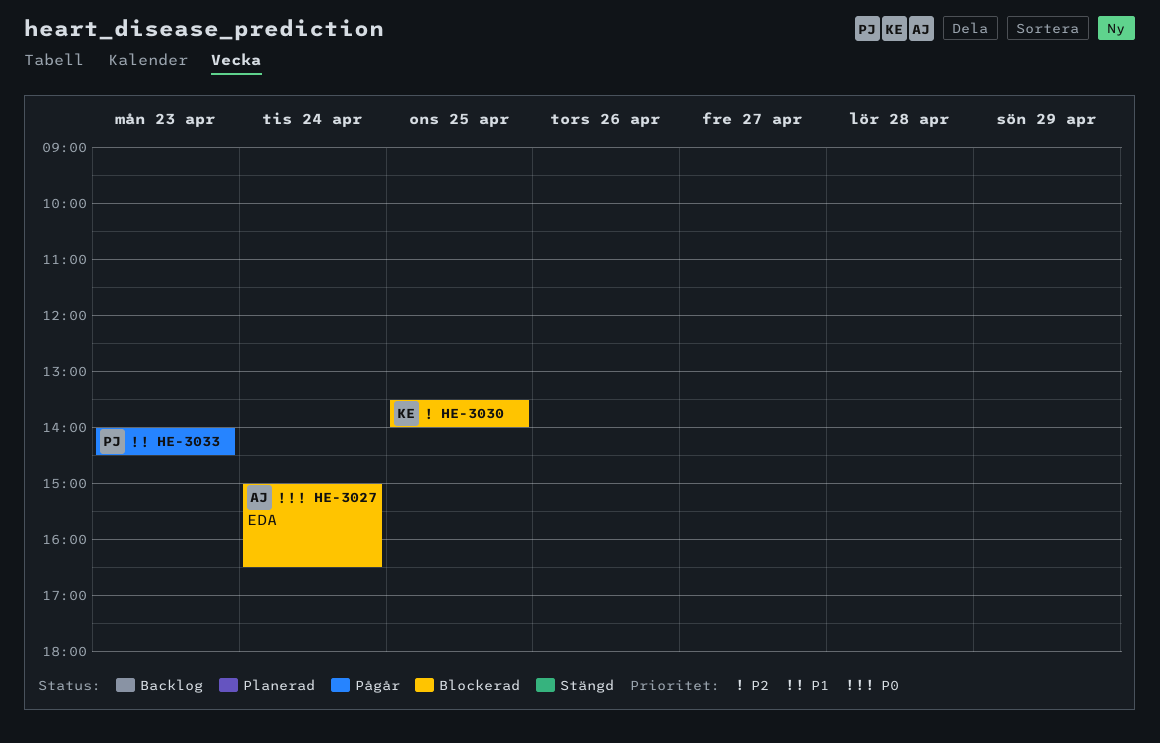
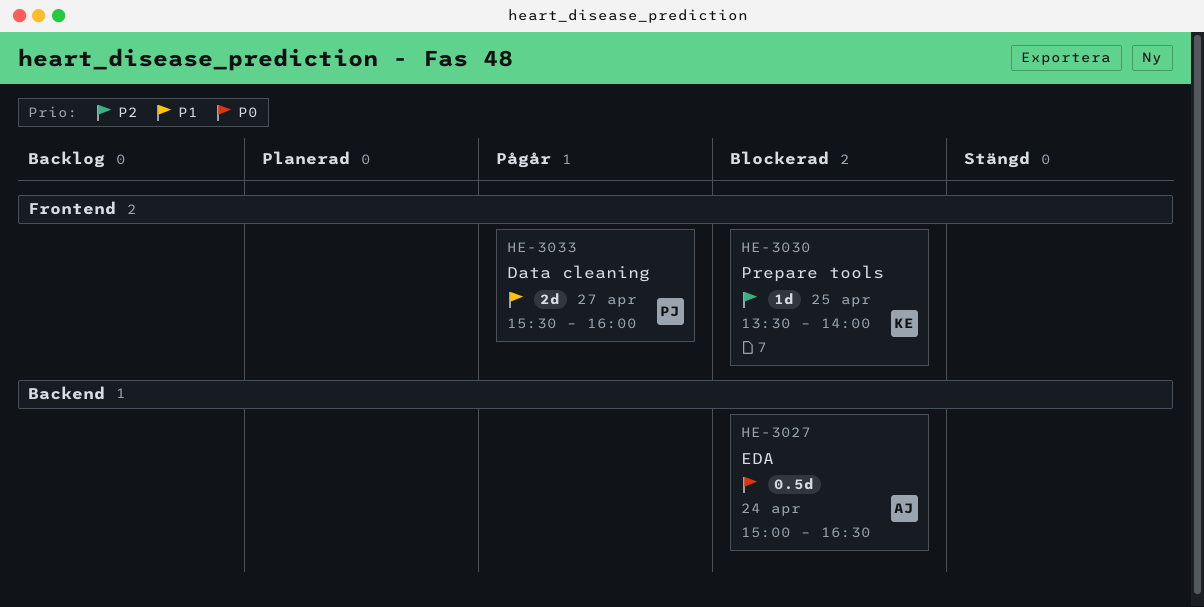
HE-3033, day: Apr 23 -> Apr 27
HE-3033, begins: 14:00 -> 15:30
HE-3033, ends: 14:30 -> 16:00

